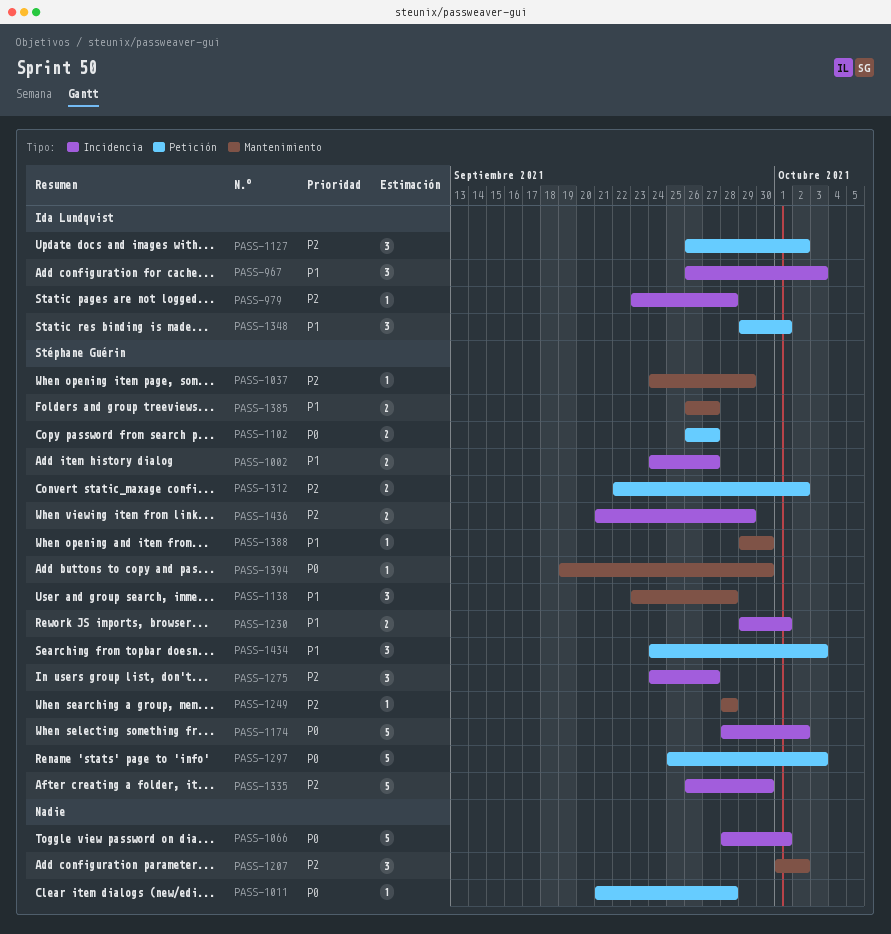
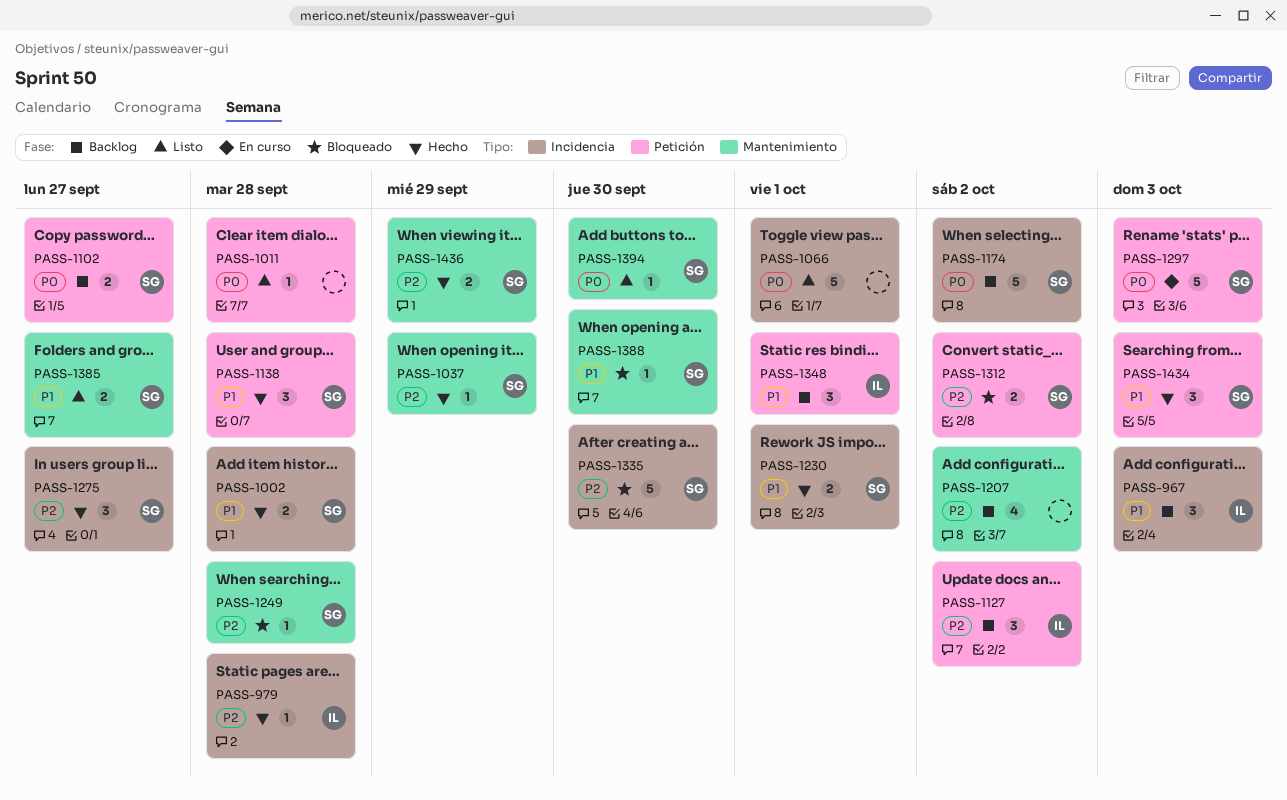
PASS-1002, due: Sep 27 -> Sep 28
PASS-1138, label: Mantenimiento -> Petición
PASS-1207, estimate: 3 -> 4
PASS-1436, label: Incidencia -> Mantenimiento

